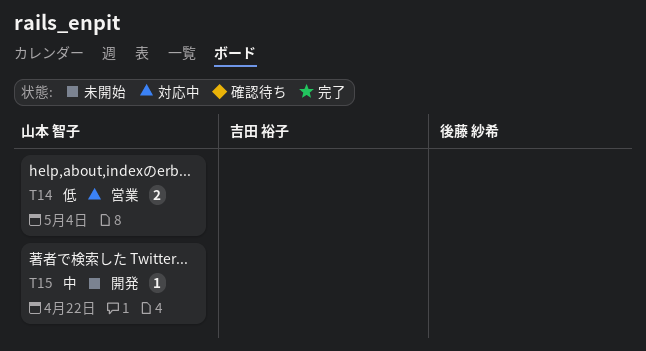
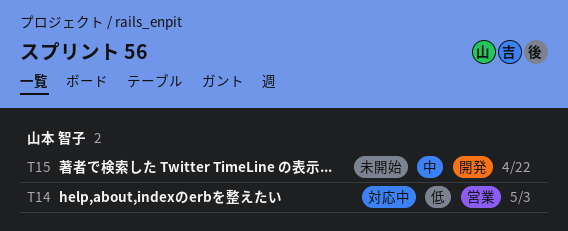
T14, due: May 4 -> May 3

